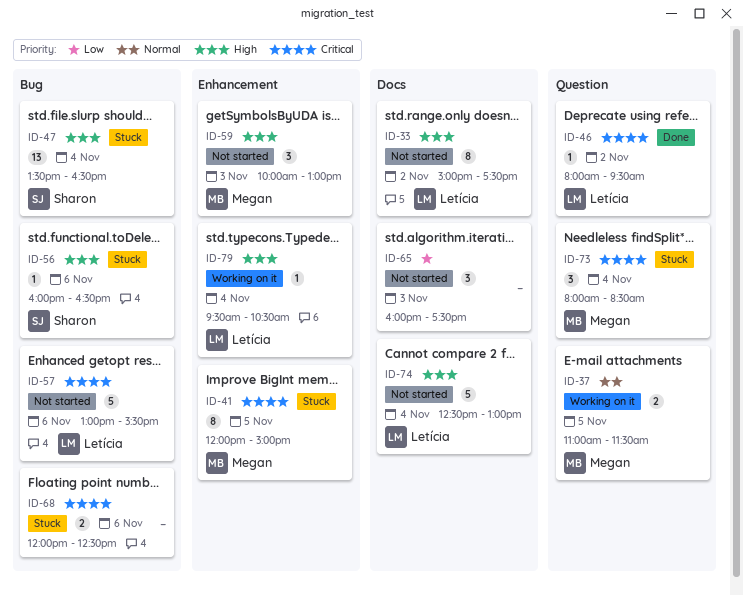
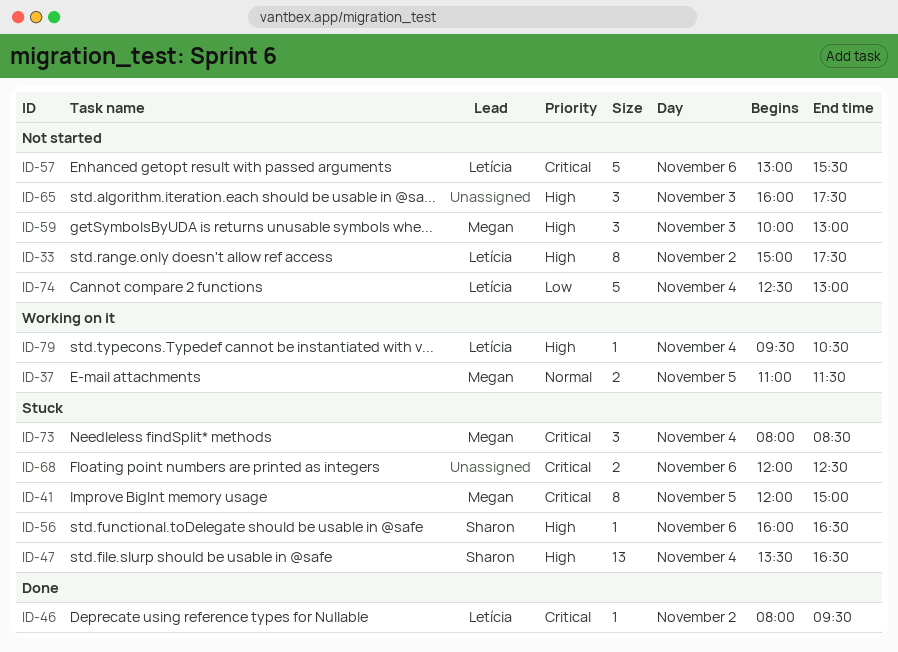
ID-65, priority: Low -> High
ID-74, priority: High -> Low

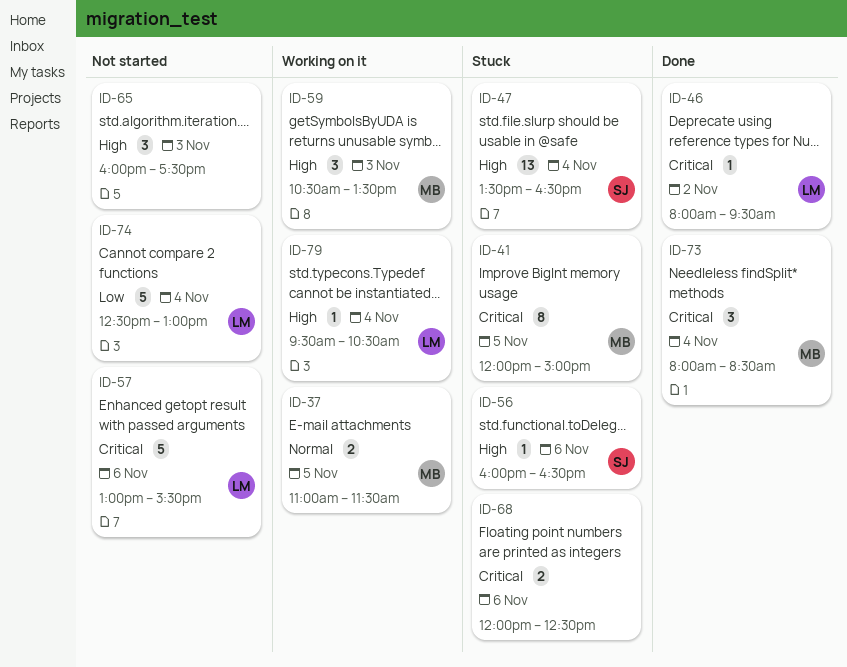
ID-33: present -> none
ID-59, status: Not started -> Working on it
ID-59, begins: 10:00 -> 10:30
ID-59, ends: 13:00 -> 13:30
ID-73, status: Stuck -> Done

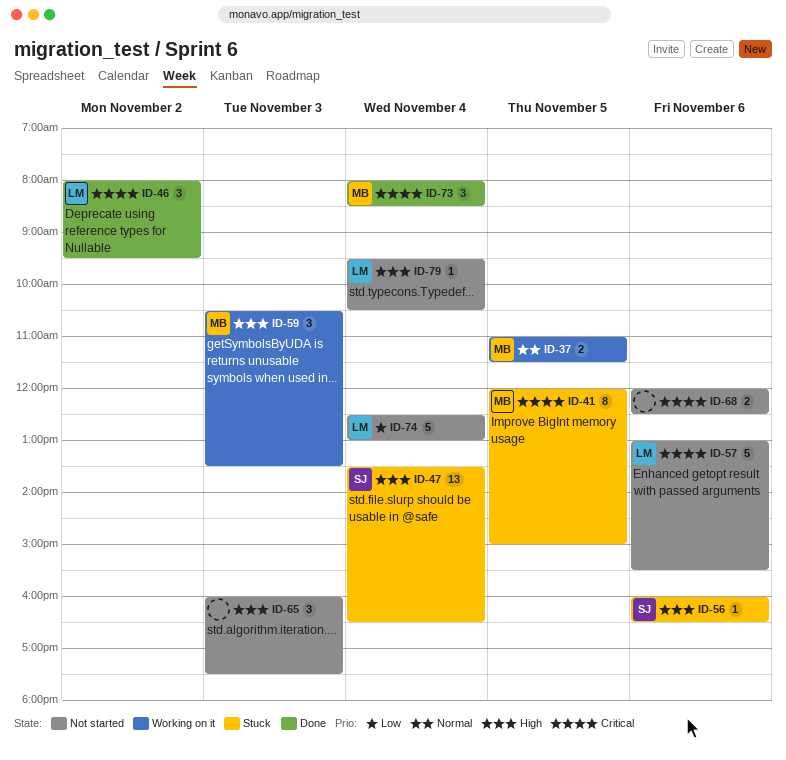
ID-46, estimate: 1 -> 3
ID-68, status: Stuck -> Not started
ID-79, status: Working on it -> Not started

